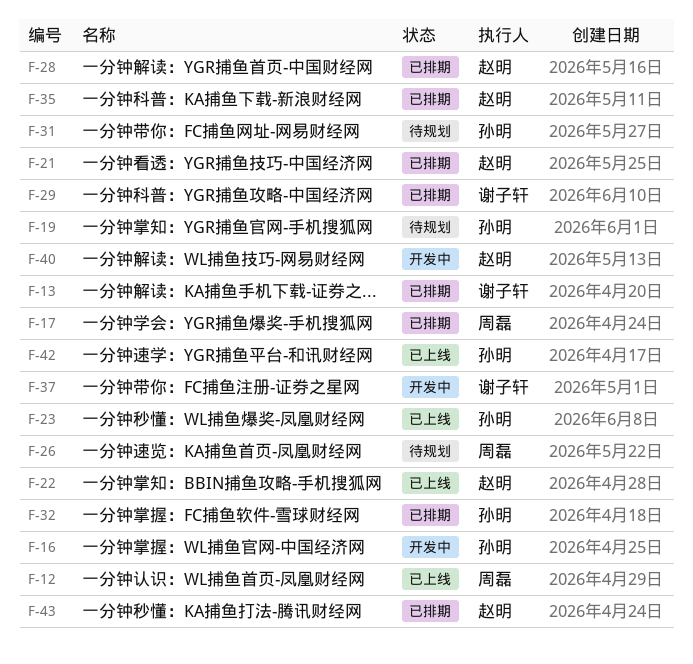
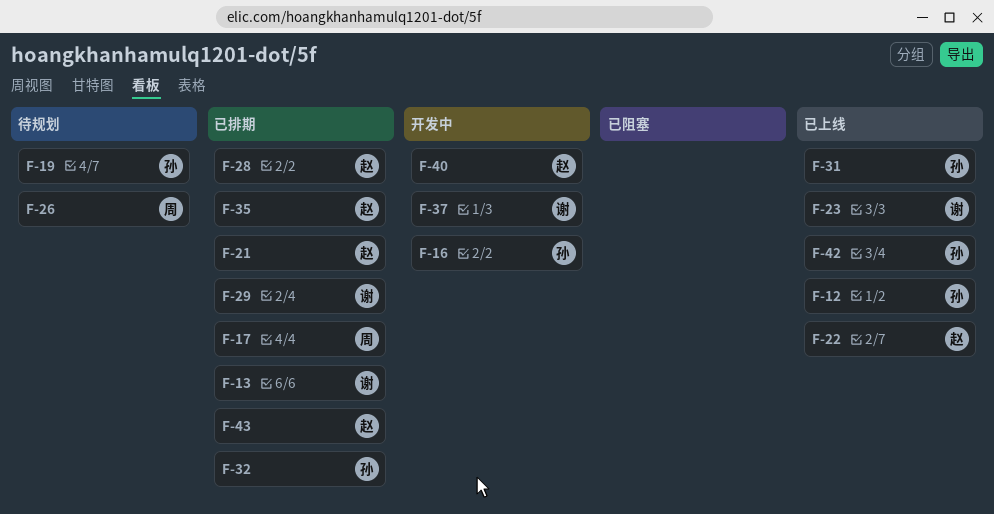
F-12, owner: 周磊 -> 孙明
F-23, owner: 孙明 -> 谢子轩
F-31, status: 待规划 -> 已上线

